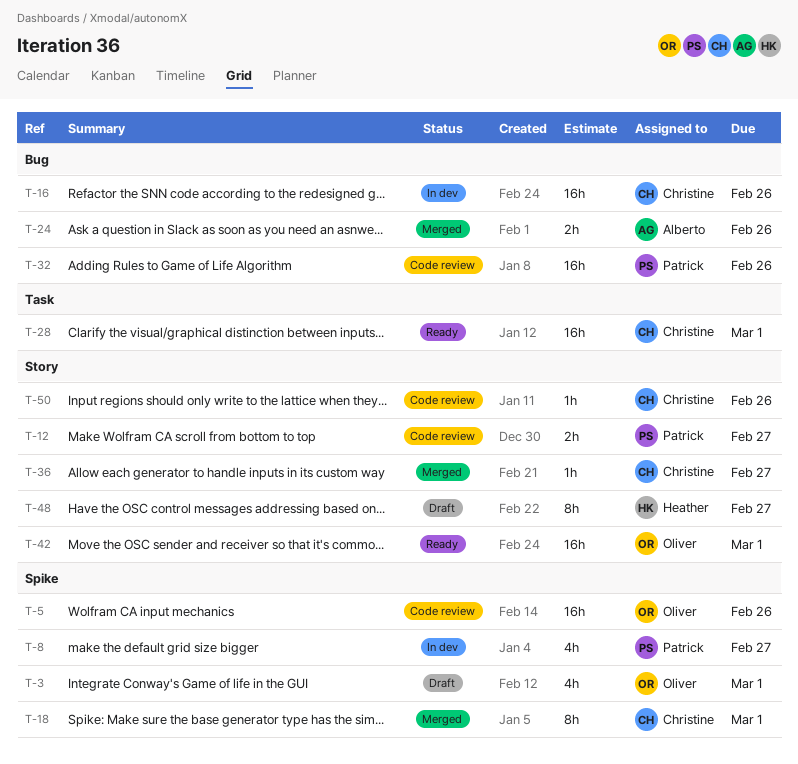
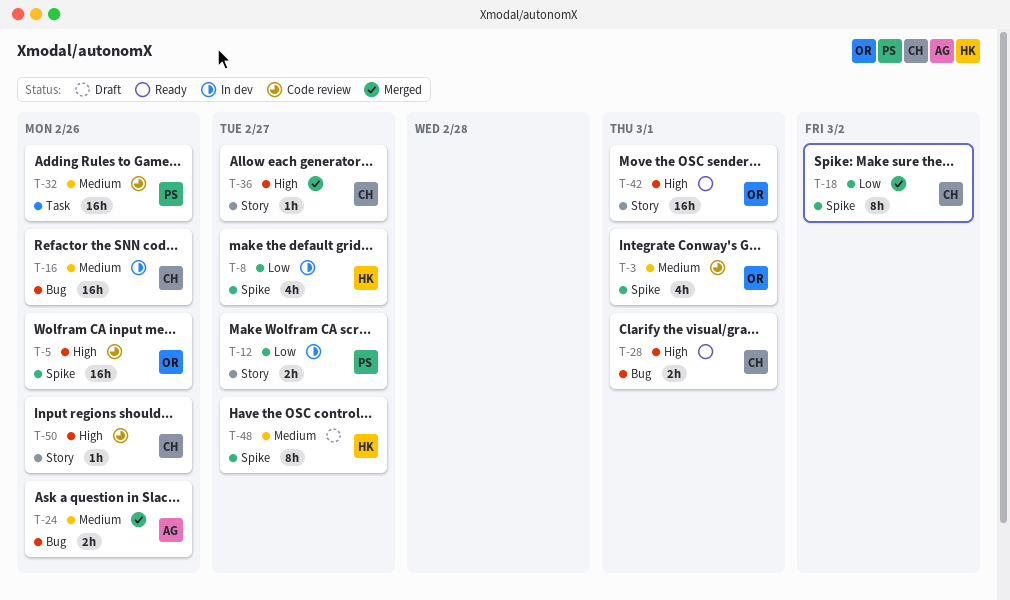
T-3, status: Draft -> Code review
T-8, owner: Patrick -> Heather
T-12, status: Code review -> In dev
T-18, due: Mar 1 -> Mar 2
T-28, label: Task -> Bug
T-28, estimate: 16h -> 2h
T-32, label: Bug -> Task
T-48, label: Story -> Spike

